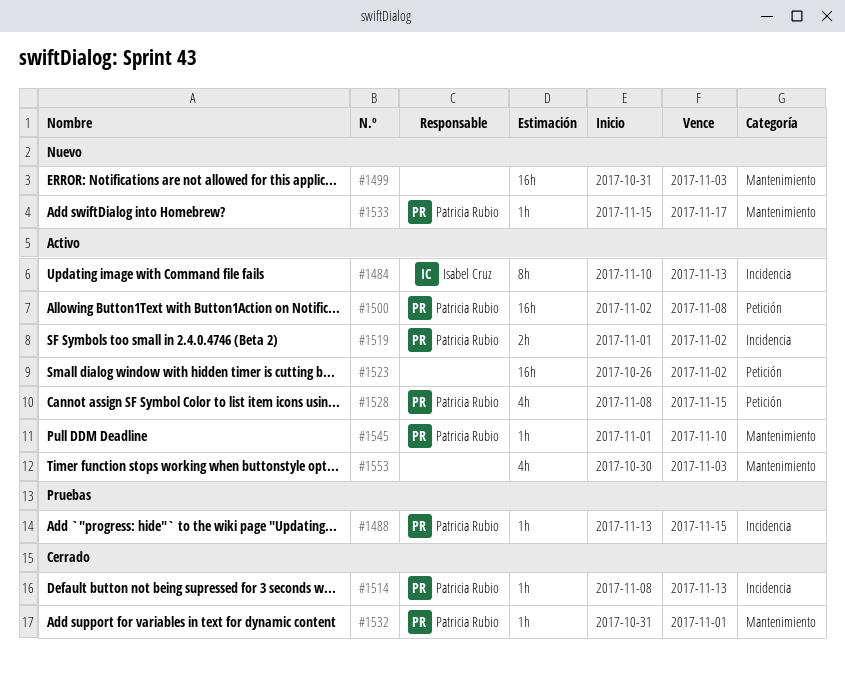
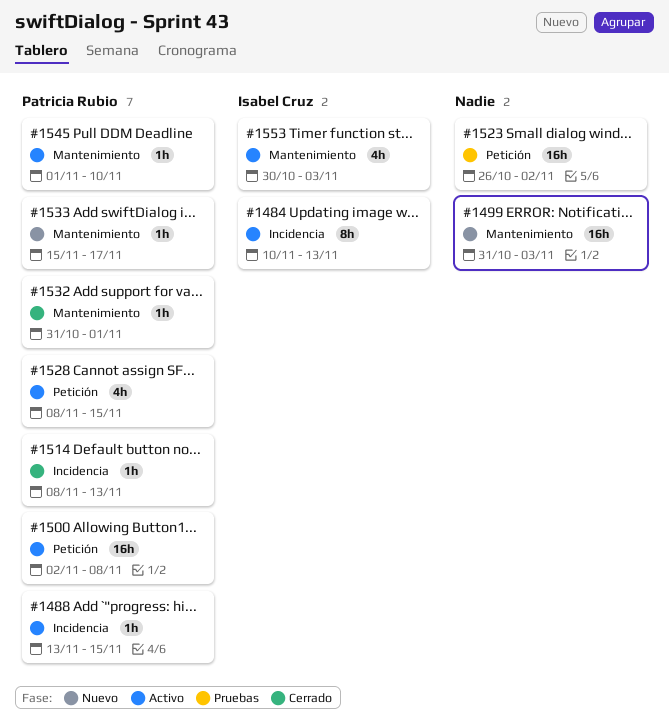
#1488, status: Pruebas -> Activo
#1519: present -> none
#1523, status: Activo -> Pruebas
#1553, owner: none -> Isabel Cruz

